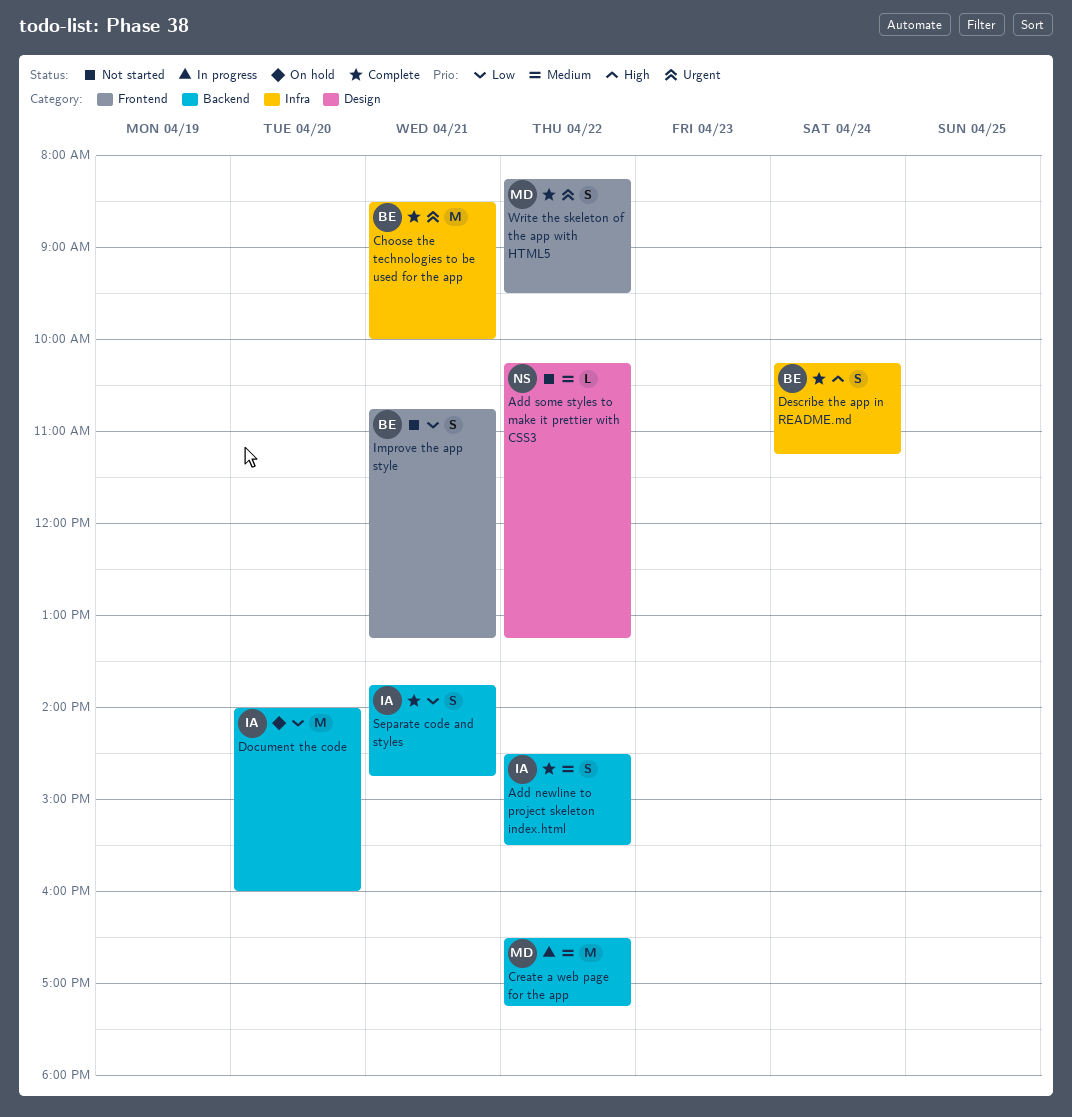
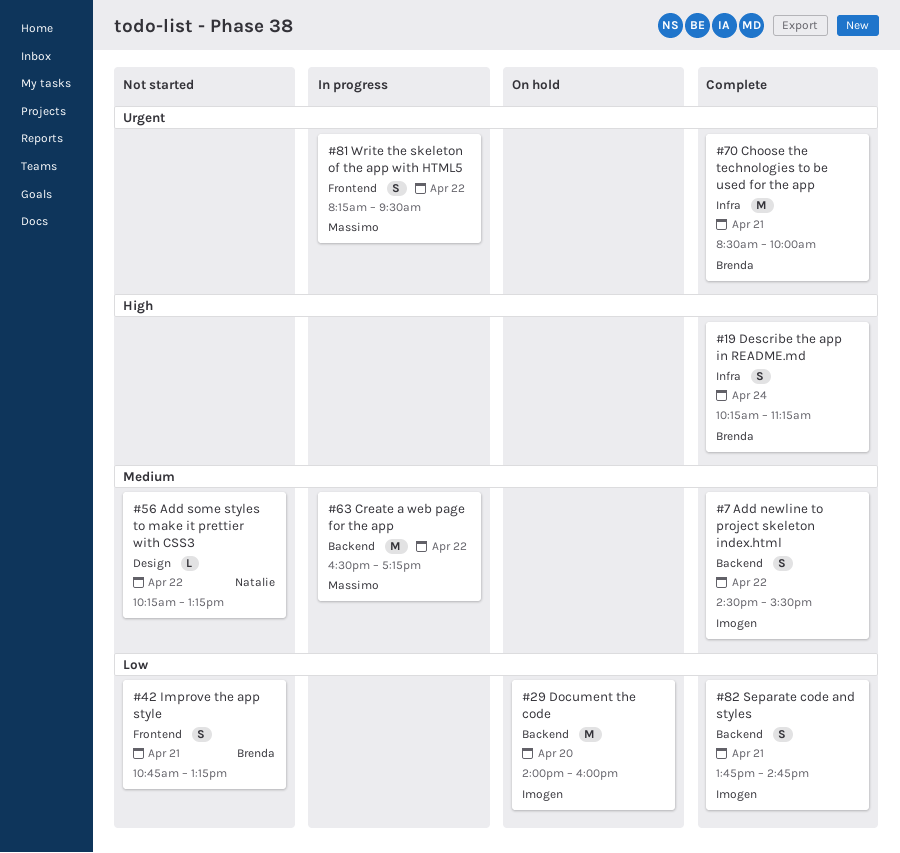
Write the skeleton of the app with HTML5, status: Complete -> In progress

